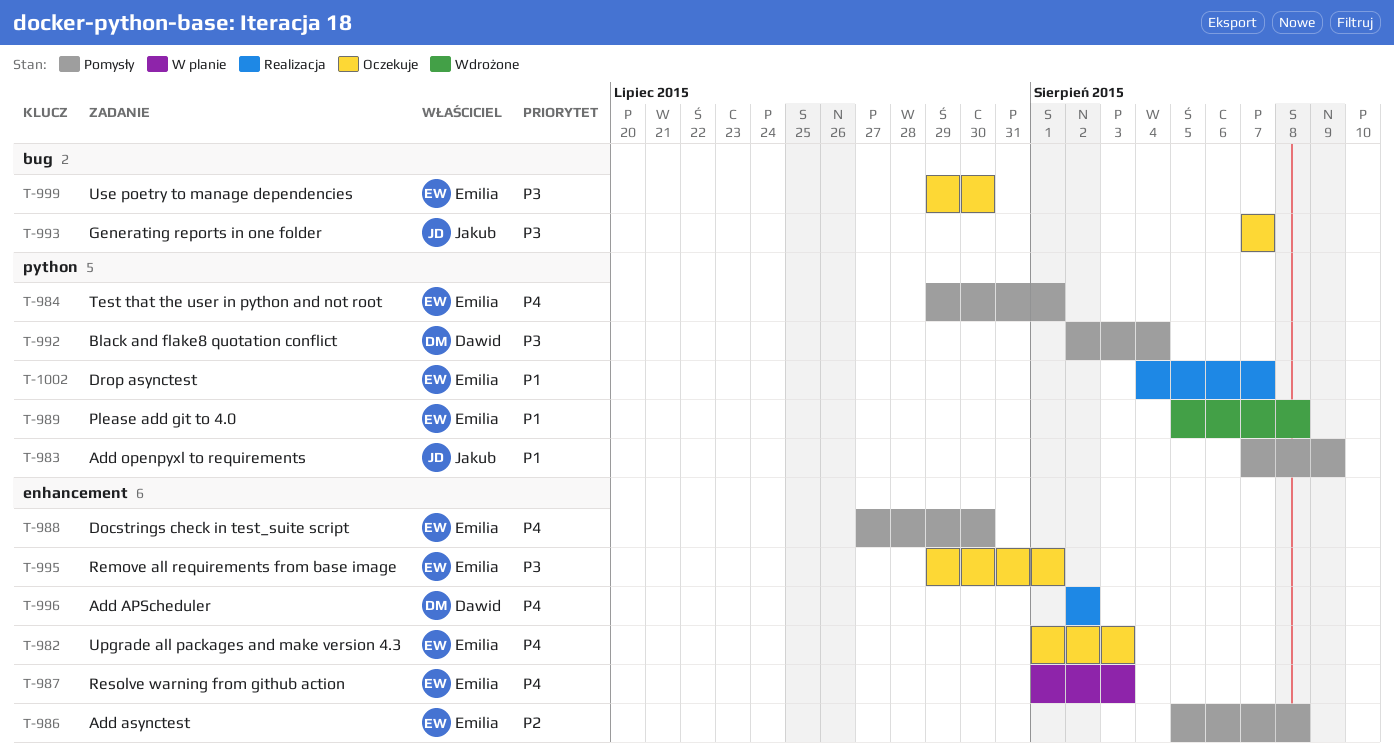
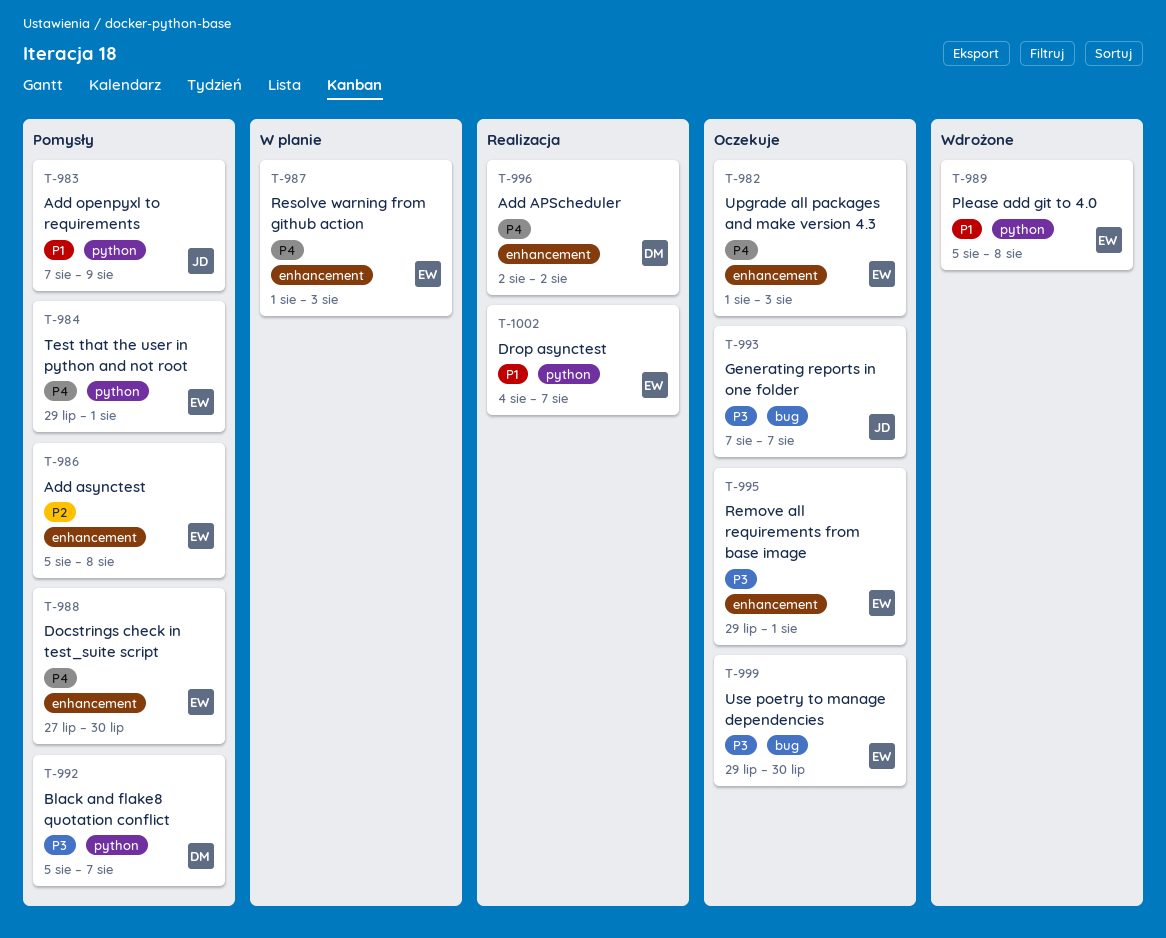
T-992, start: Aug 2 -> Aug 5
T-992, due: Aug 4 -> Aug 7

